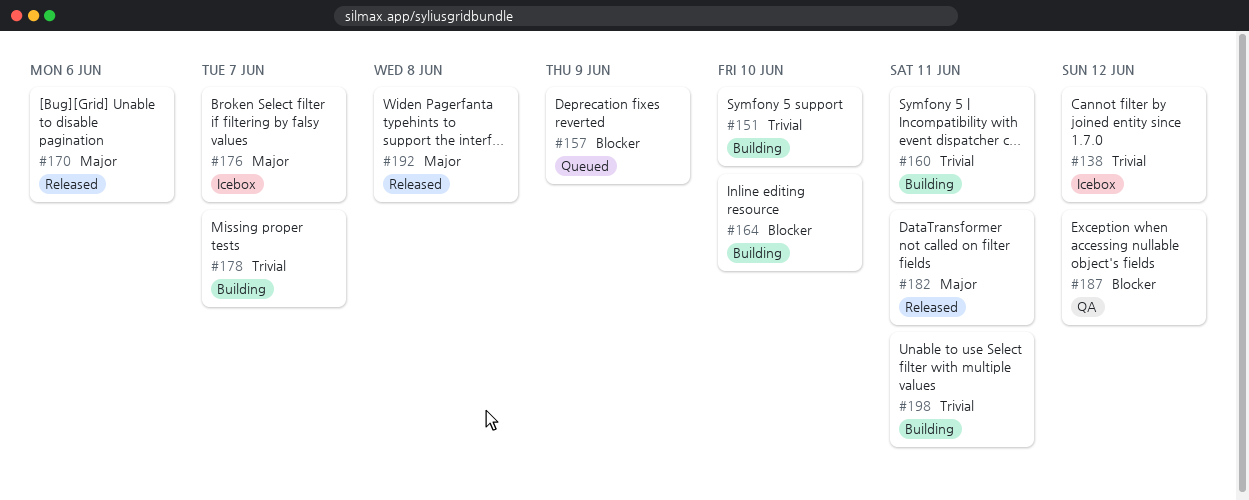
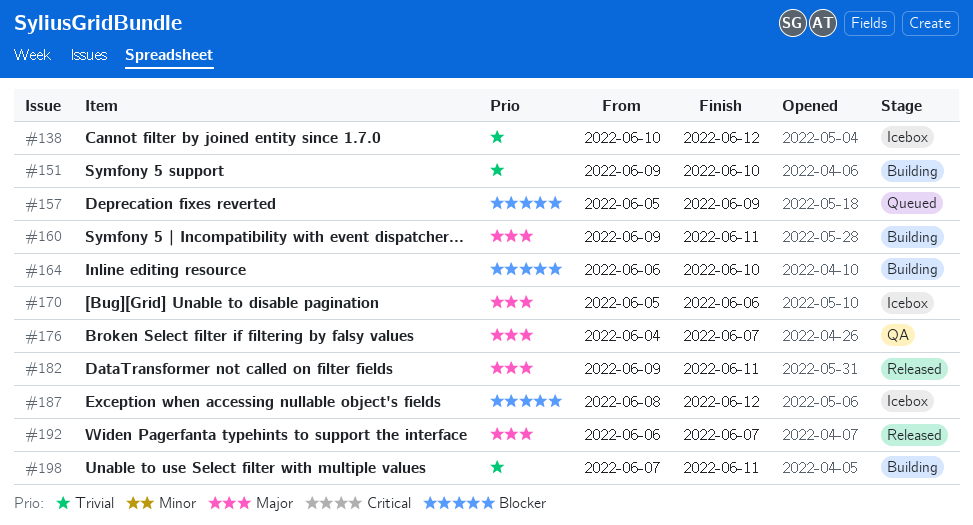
#160, priority: Trivial -> Major
#170, status: Released -> Icebox
#176, status: Icebox -> QA
#178: present -> none
#187, status: QA -> Icebox
#192, due: Jun 8 -> Jun 7

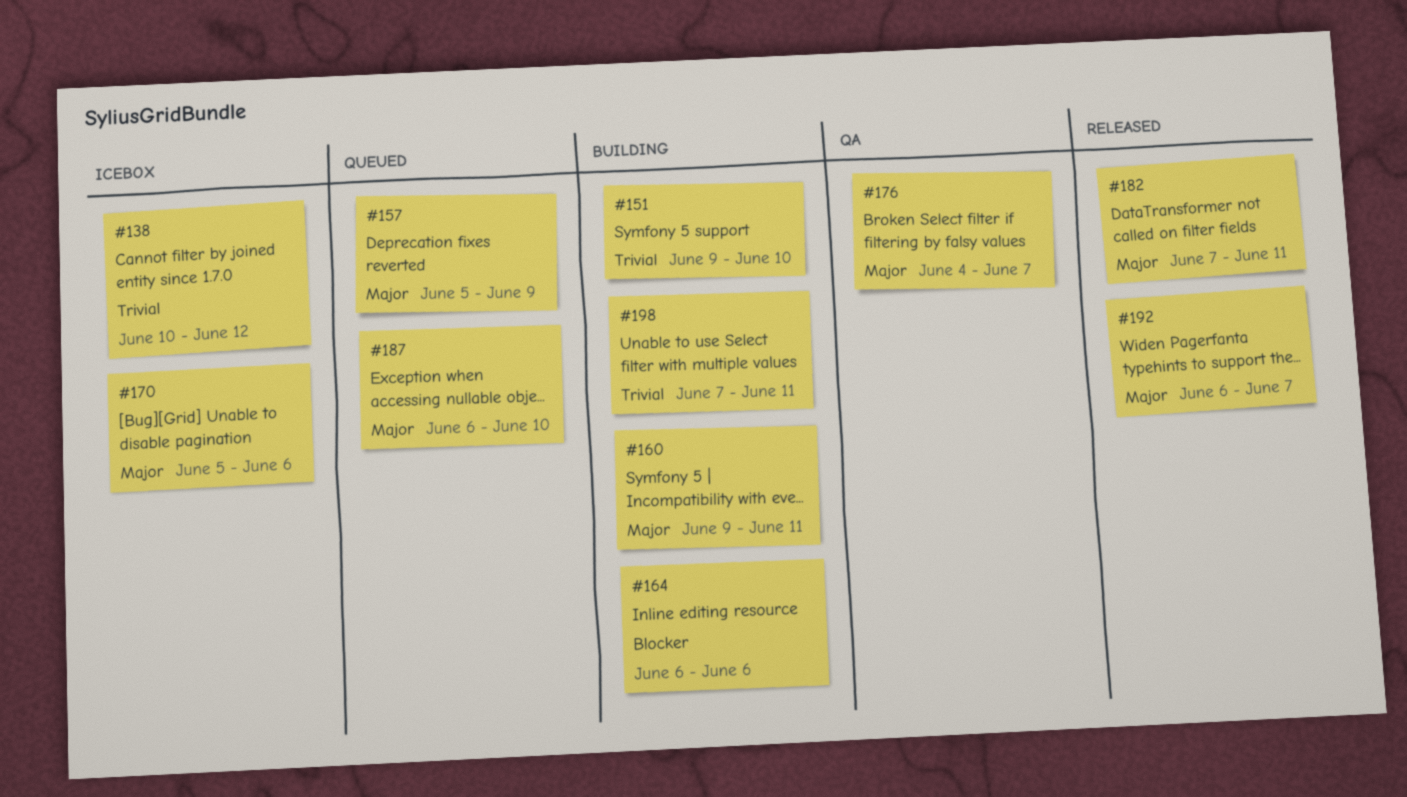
#157, priority: Blocker -> Major
#164, due: Jun 10 -> Jun 6
#182, start: Jun 9 -> Jun 7
#187, status: Icebox -> Queued
#187, priority: Blocker -> Major
#187, start: Jun 8 -> Jun 6
#187, due: Jun 12 -> Jun 10

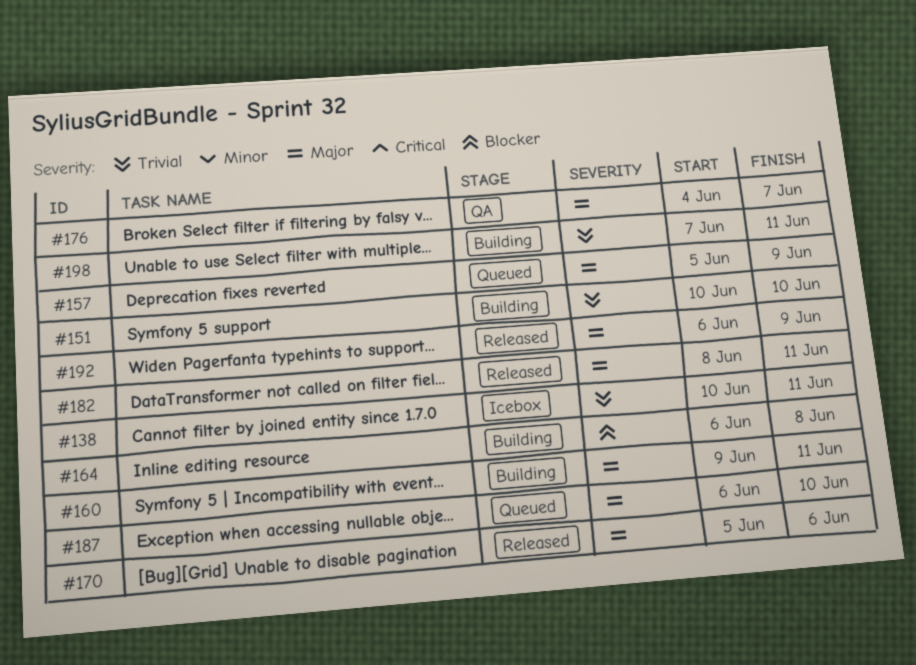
#138, due: Jun 12 -> Jun 11
#151, start: Jun 9 -> Jun 10
#164, due: Jun 6 -> Jun 8
#170, status: Icebox -> Released
#182, start: Jun 7 -> Jun 8
#192, due: Jun 7 -> Jun 9

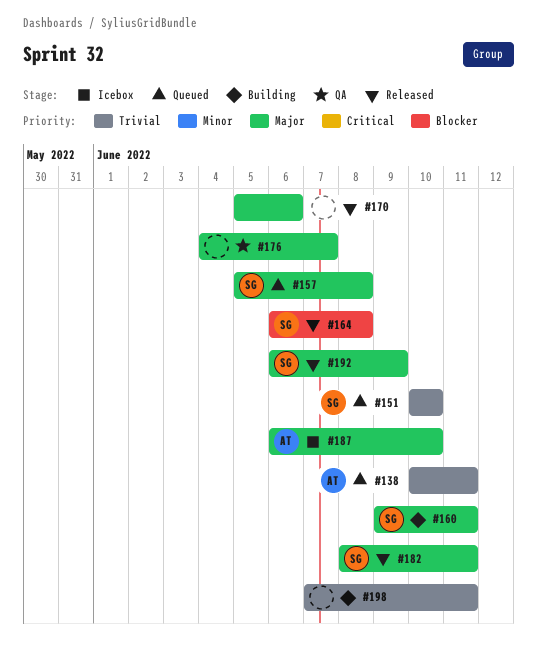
#138, status: Icebox -> Queued
#151, status: Building -> Queued
#157, due: Jun 9 -> Jun 8
#164, status: Building -> Released
#187, status: Queued -> Icebox

